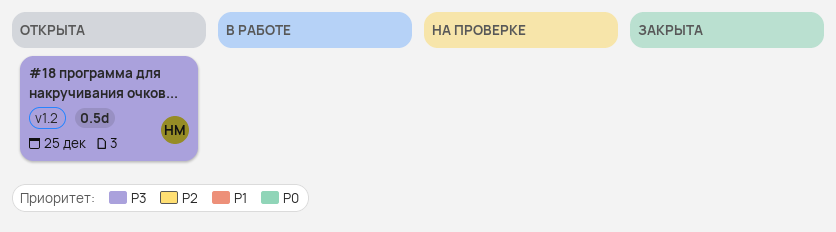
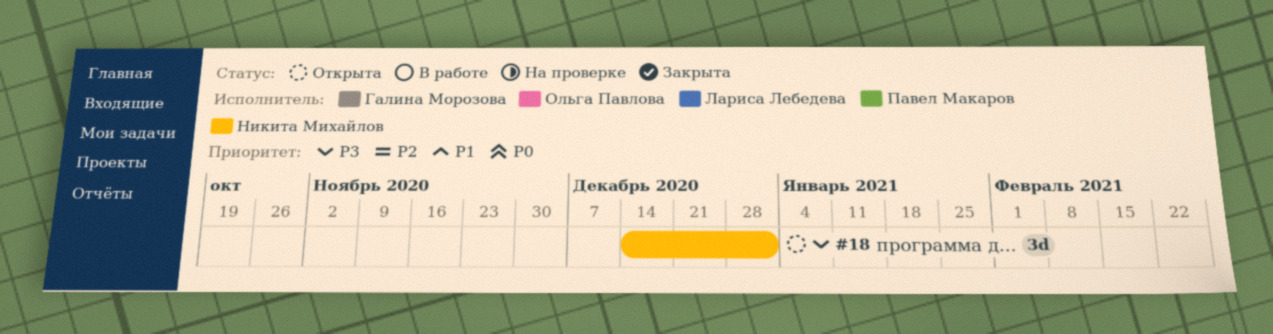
#18, estimate: 0.5d -> 3d
#18, due: Dec 25 -> Jan 1

